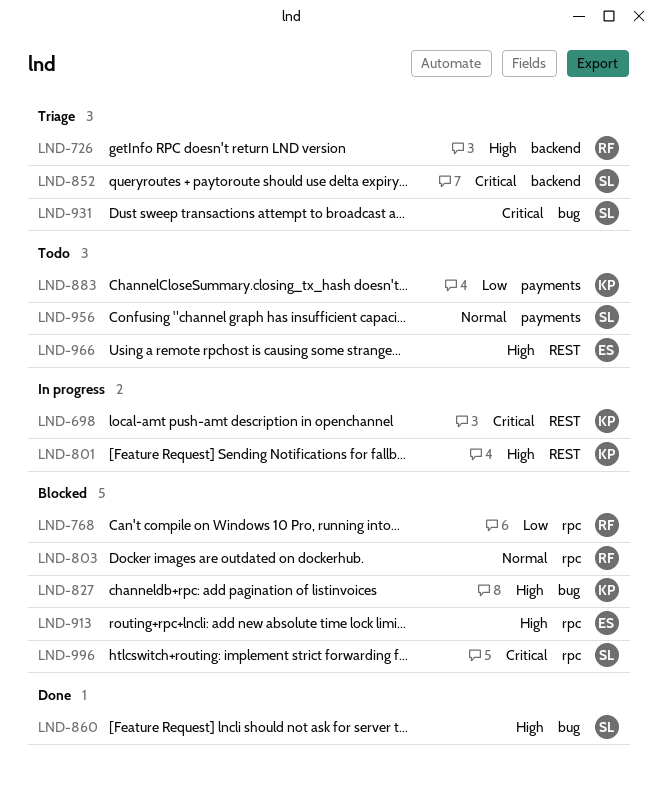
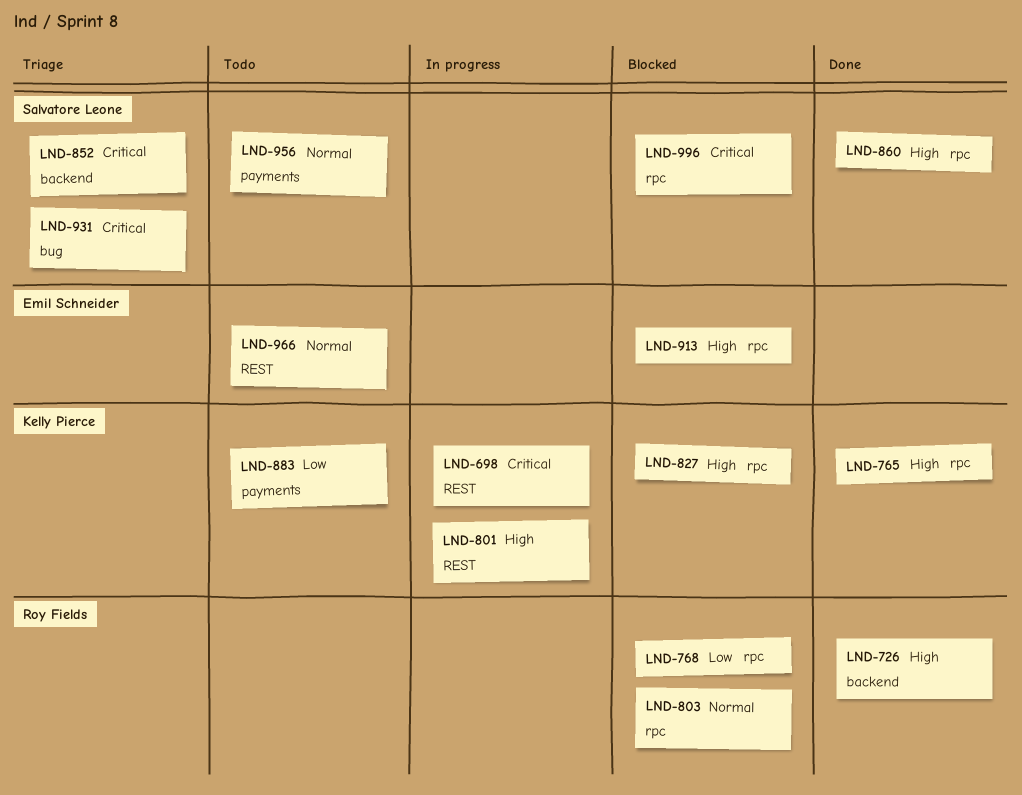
LND-726, status: Triage -> Done
LND-765: none -> present
LND-827, label: bug -> rpc
LND-860, label: bug -> rpc
LND-966, priority: High -> Normal

